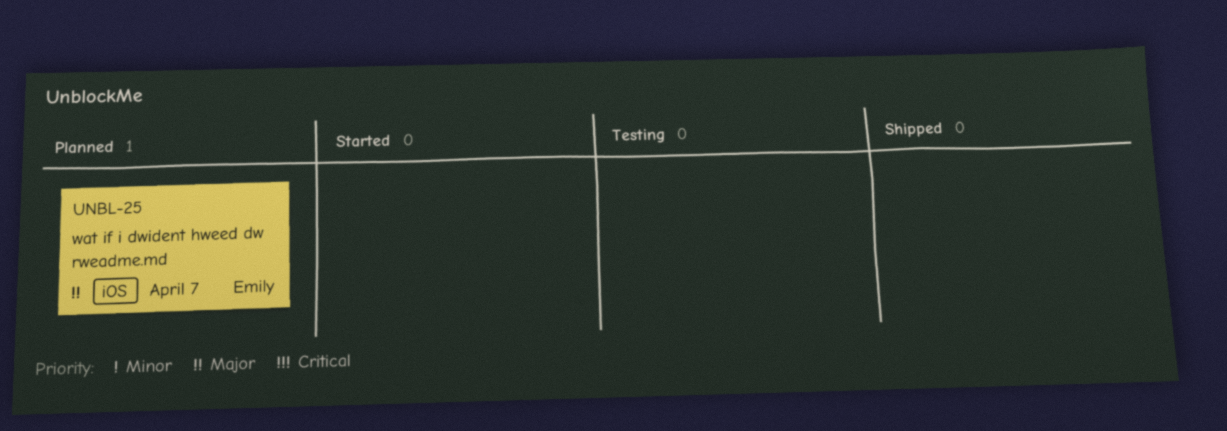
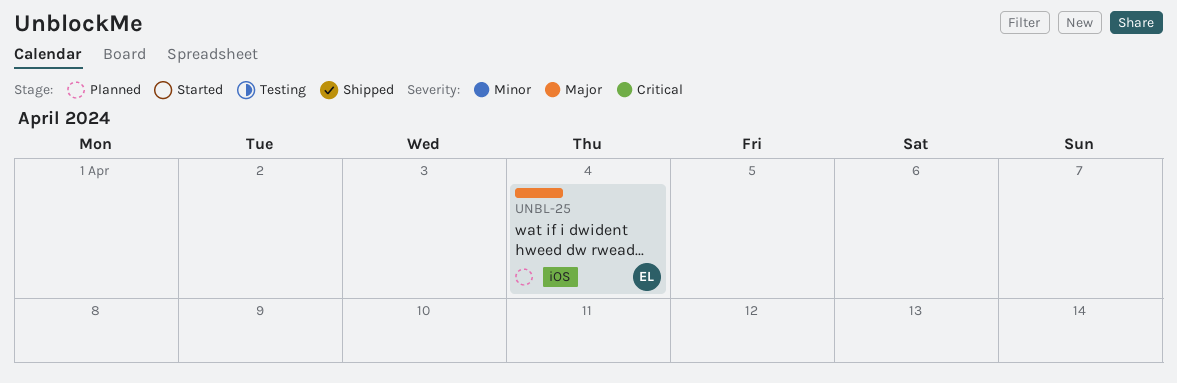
UNBL-25, due: Apr 7 -> Apr 4

